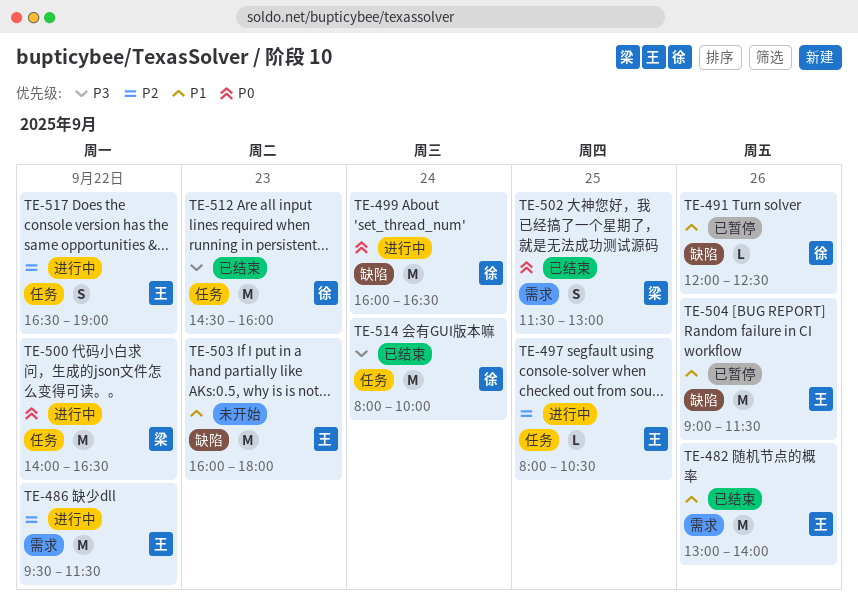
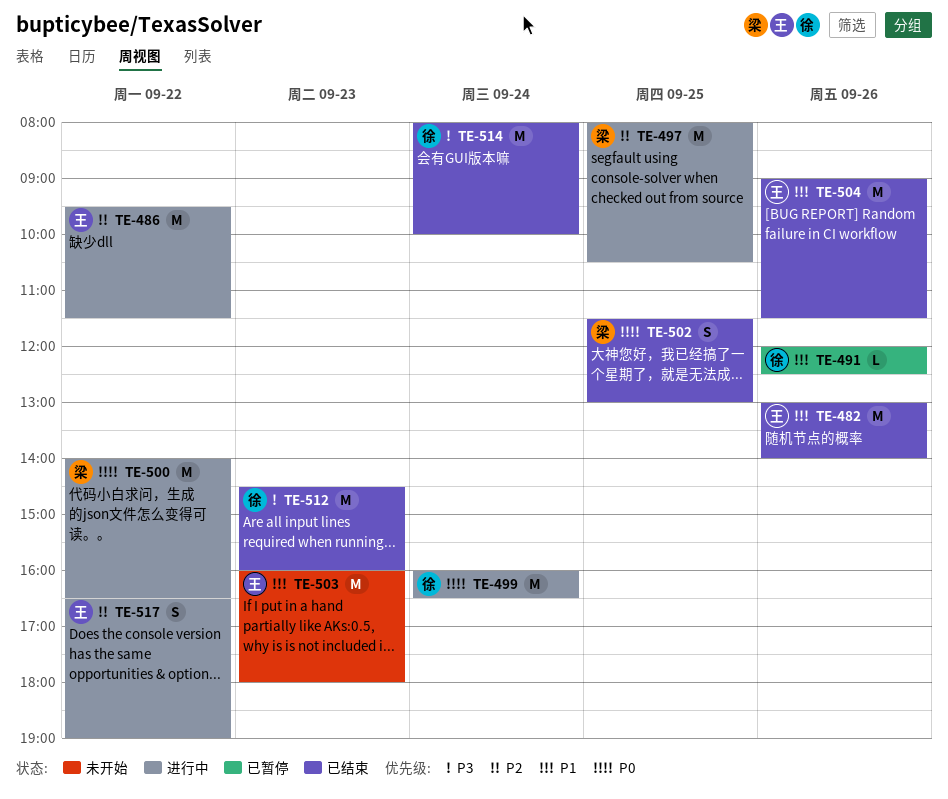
TE-497, owner: 王 -> 梁
TE-497, estimate: L -> M
TE-504, status: 已暂停 -> 已结束

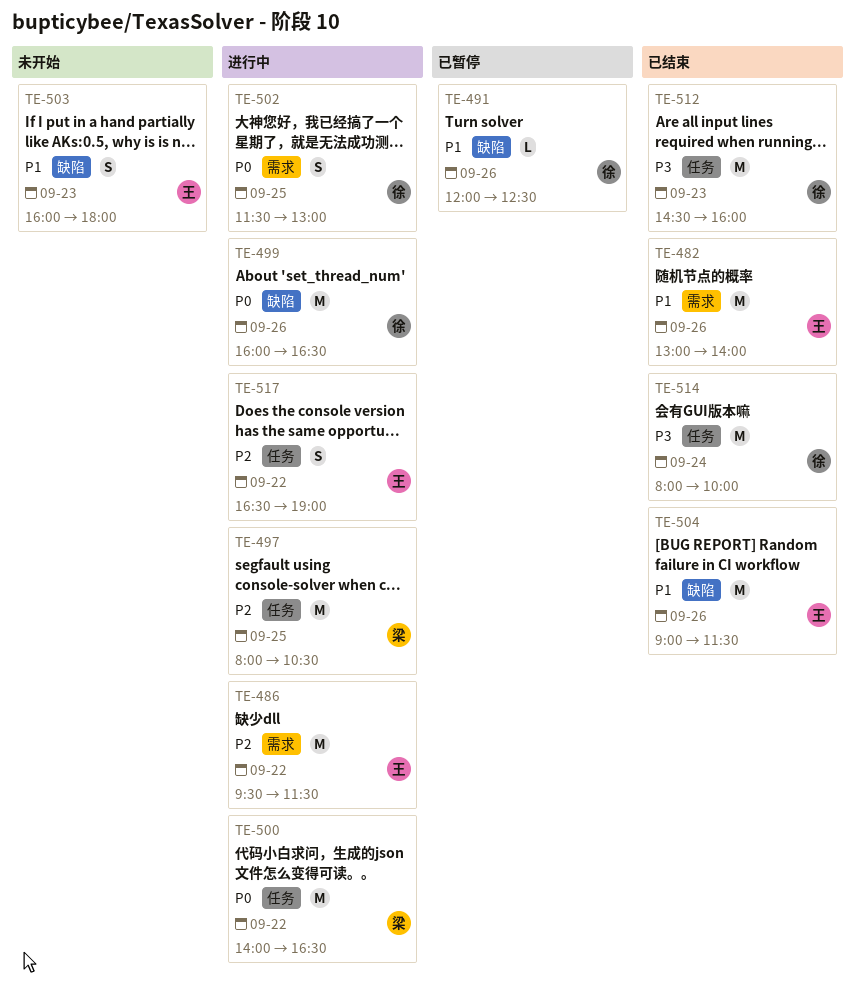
TE-499, day: Sep 24 -> Sep 26
TE-502, status: 已结束 -> 进行中
TE-502, owner: 梁 -> 徐
TE-503, estimate: M -> S

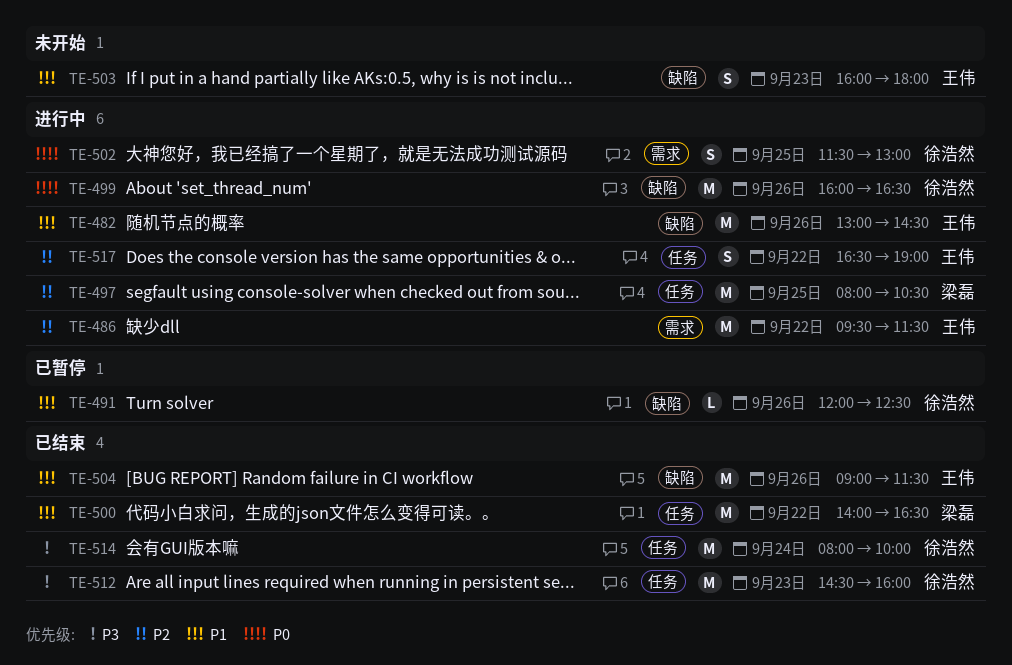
TE-482, status: 已结束 -> 进行中
TE-482, label: 需求 -> 缺陷
TE-482, ends: 14:00 -> 14:30
TE-500, status: 进行中 -> 已结束
TE-500, priority: P0 -> P1

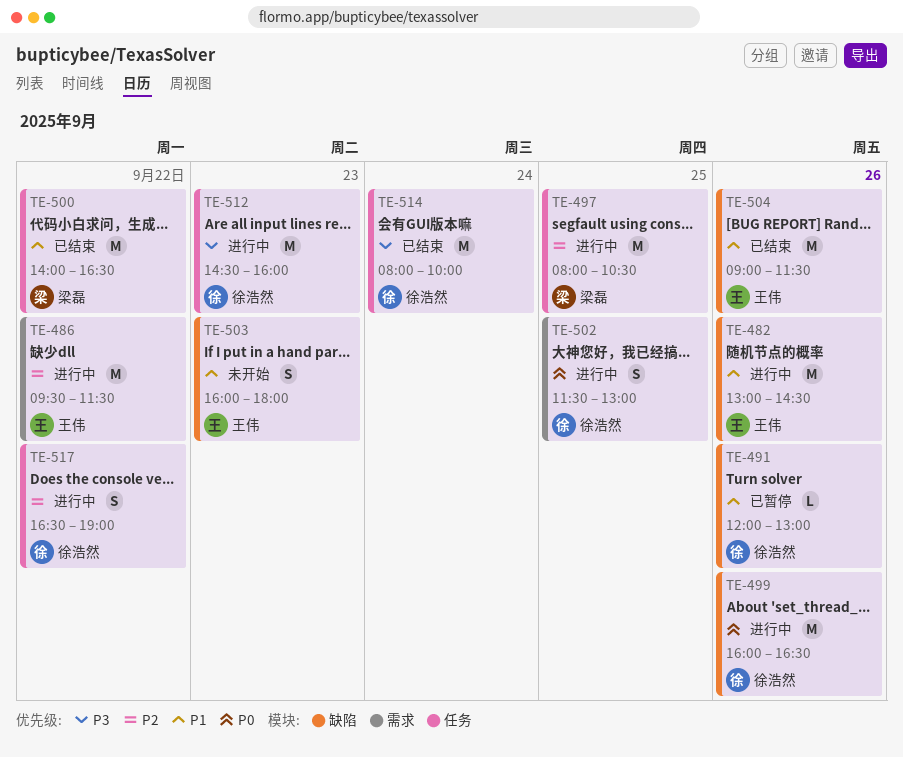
TE-491, ends: 12:30 -> 13:00
TE-512, status: 已结束 -> 进行中
TE-517, owner: 王伟 -> 徐浩然

